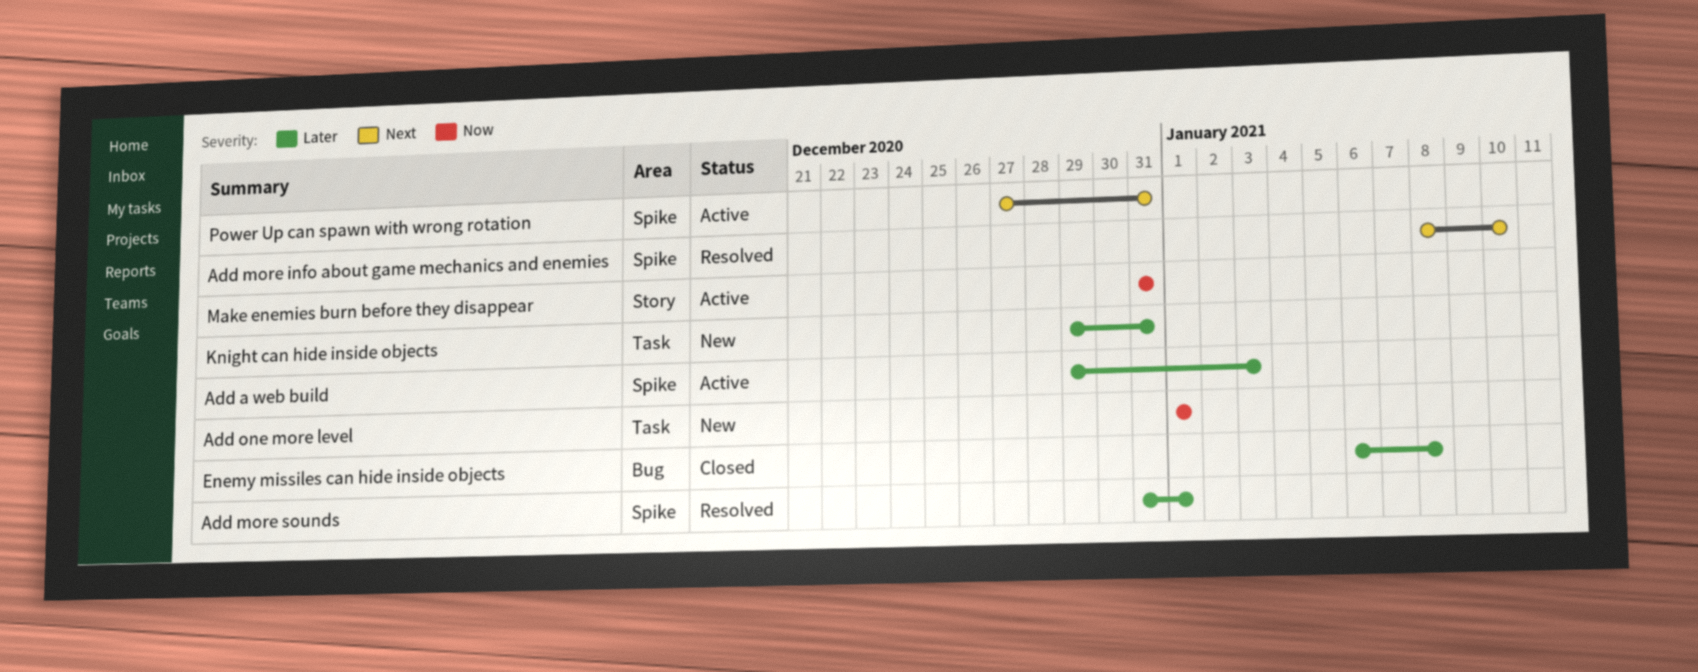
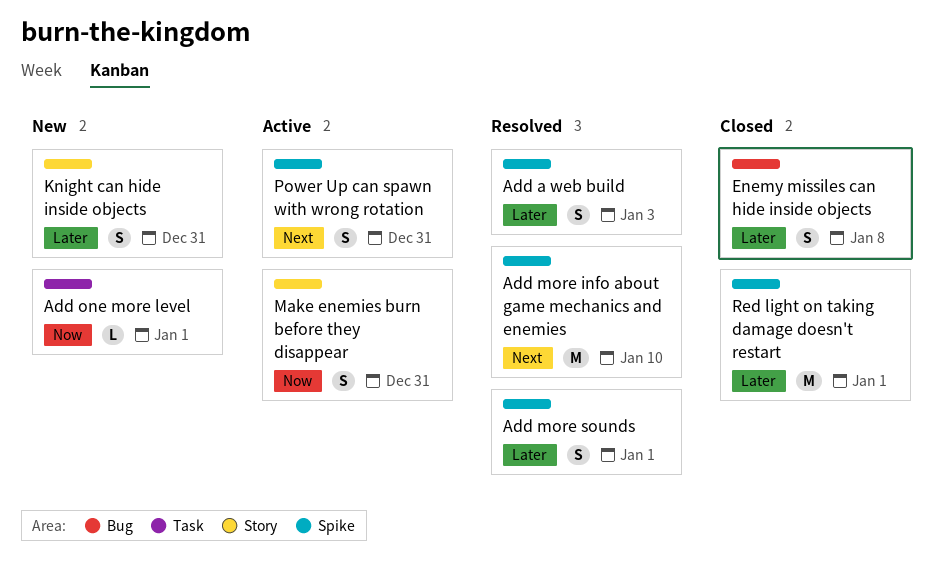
Add a web build, status: Active -> Resolved
Knight can hide inside objects, label: Task -> Story
Red light on taking damage doesn't restart: none -> present

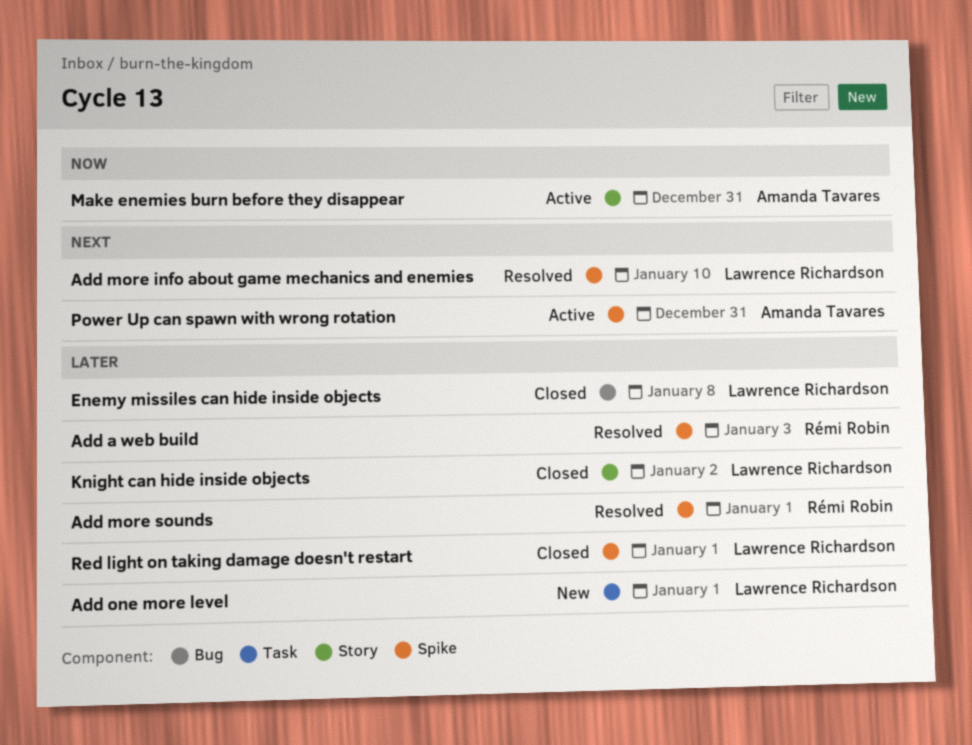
Add one more level, priority: Now -> Later
Knight can hide inside objects, status: New -> Closed
Knight can hide inside objects, due: Dec 31 -> Jan 2

